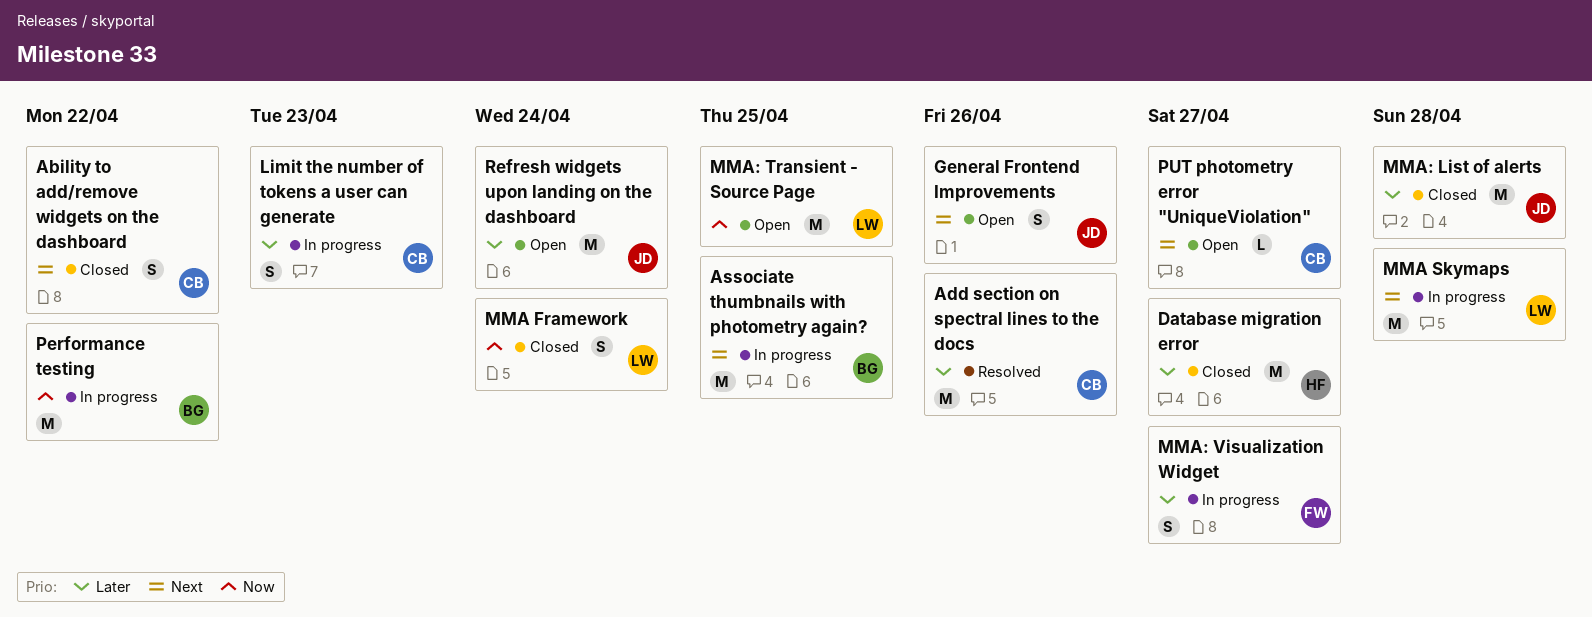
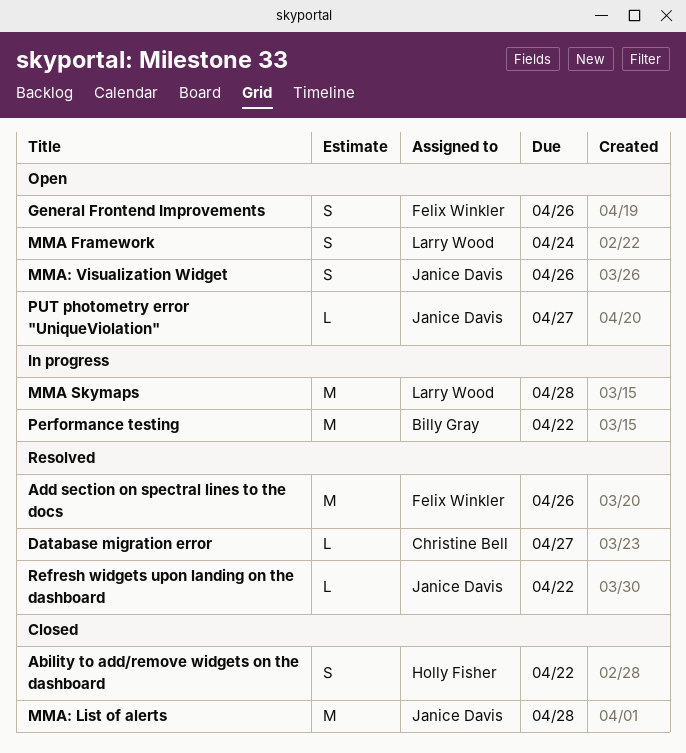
Ability to add/remove widgets on the dashboard, owner: Christine Bell -> Holly Fisher
Add section on spectral lines to the docs, owner: Christine Bell -> Felix Winkler
Associate thumbnails with photometry again?: present -> none
Database migration error, status: Closed -> Resolved
Database migration error, owner: Holly Fisher -> Christine Bell
Database migration error, estimate: M -> L
General Frontend Improvements, owner: Janice Davis -> Felix Winkler
Limit the number of tokens a user can generate: present -> none
MMA Framework, status: Closed -> Open
MMA: Transient - Source Page: present -> none
MMA: Visualization Widget, status: In progress -> Open
MMA: Visualization Widget, owner: Felix Winkler -> Janice Davis
MMA: Visualization Widget, due: Apr 27 -> Apr 26
PUT photometry error "UniqueViolation", owner: Christine Bell -> Janice Davis
Refresh widgets upon landing on the dashboard, status: Open -> Resolved
Refresh widgets upon landing on the dashboard, estimate: M -> L
Refresh widgets upon landing on the dashboard, due: Apr 24 -> Apr 22

